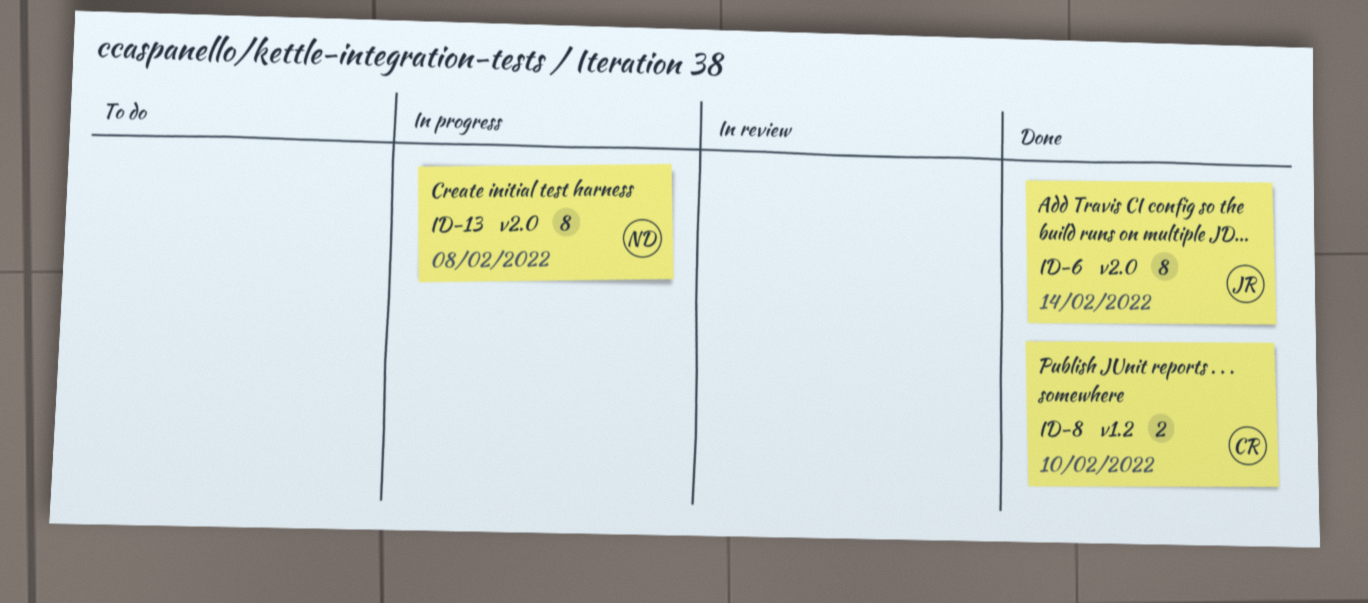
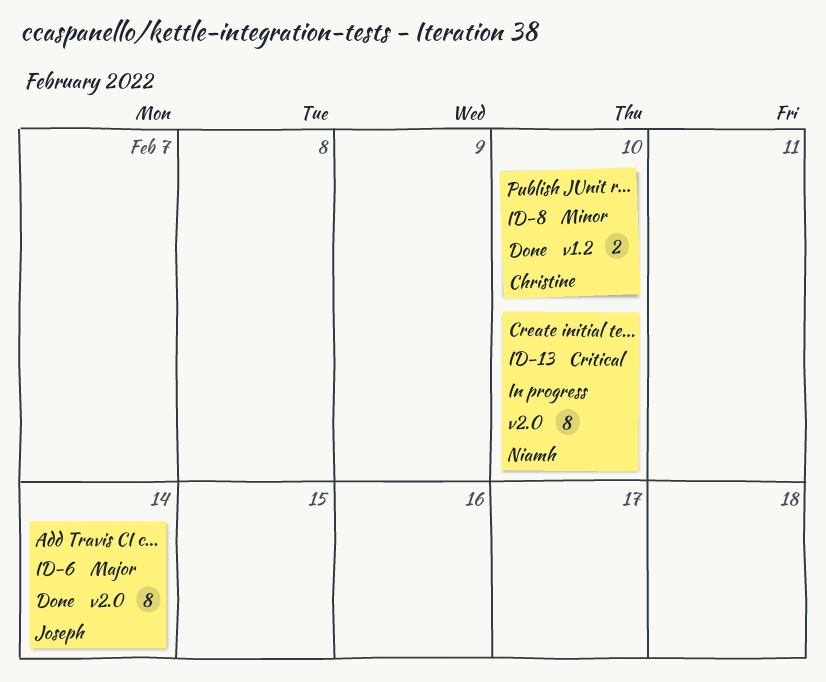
ID-13, due: Feb 8 -> Feb 10

